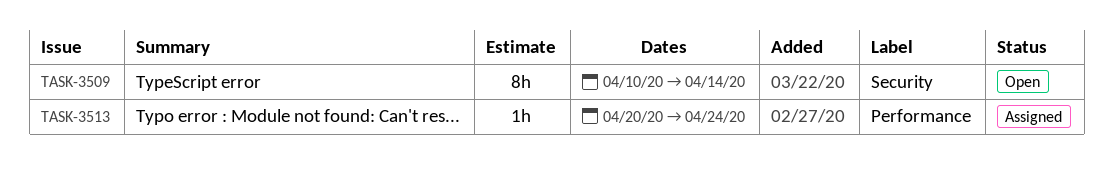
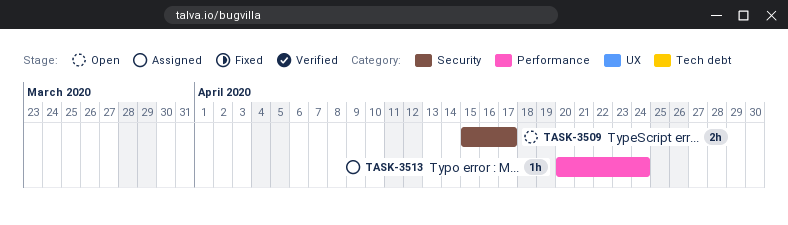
TASK-3509, estimate: 8h -> 2h
TASK-3509, start: Apr 10 -> Apr 15
TASK-3509, due: Apr 14 -> Apr 17

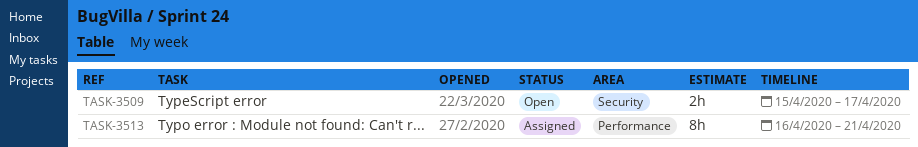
TASK-3513, estimate: 1h -> 8h
TASK-3513, start: Apr 20 -> Apr 16
TASK-3513, due: Apr 24 -> Apr 21

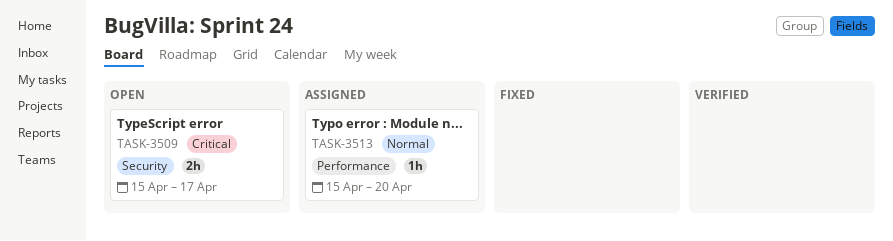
TASK-3513, estimate: 8h -> 1h
TASK-3513, start: Apr 16 -> Apr 15
TASK-3513, due: Apr 21 -> Apr 20

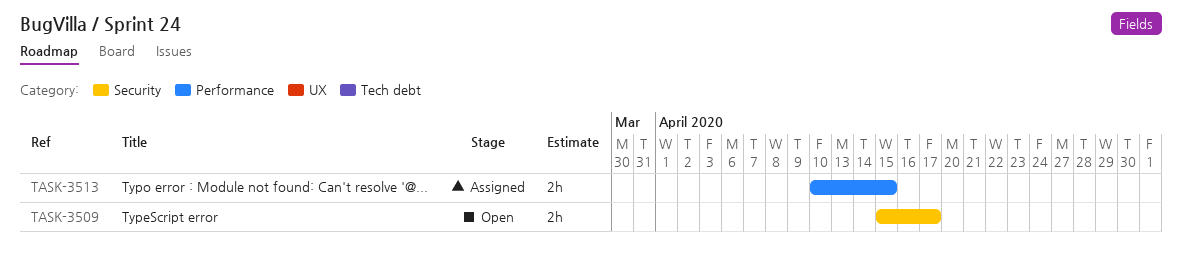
TASK-3513, estimate: 1h -> 2h
TASK-3513, start: Apr 15 -> Apr 10
TASK-3513, due: Apr 20 -> Apr 15

